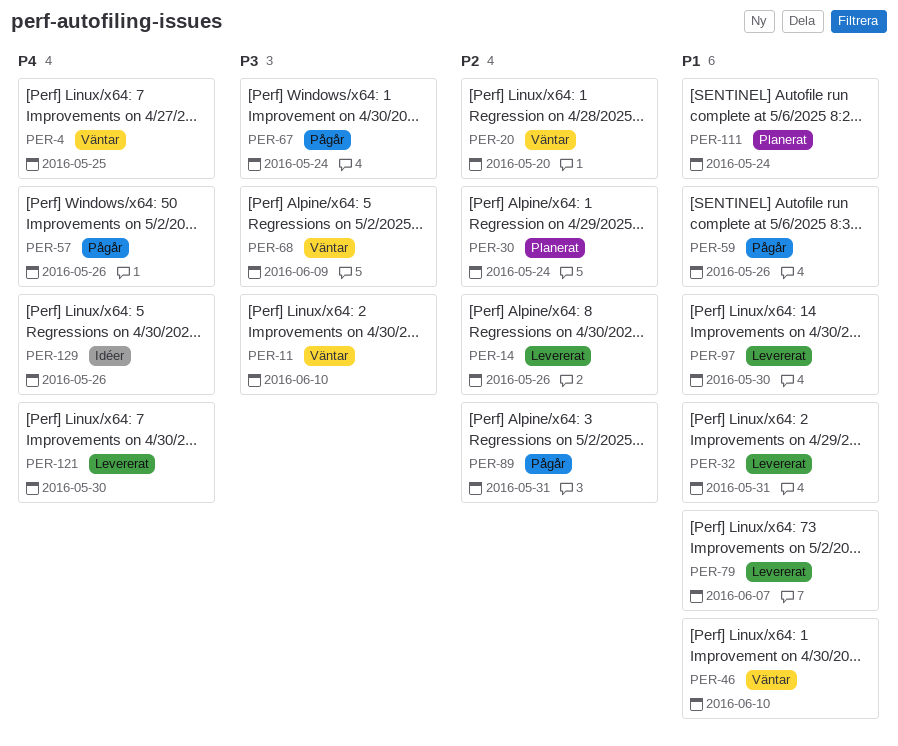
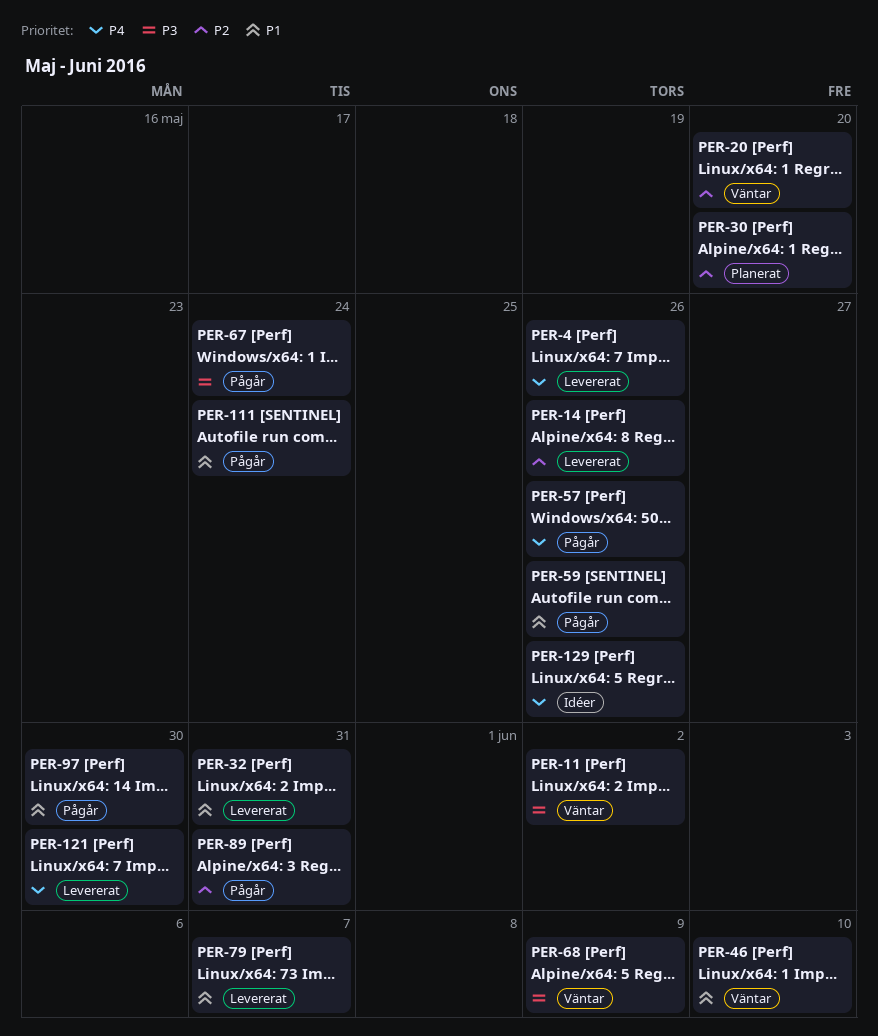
PER-4, status: Väntar -> Levererat
PER-4, due: May 25 -> May 26
PER-11, due: Jun 10 -> Jun 2
PER-30, due: May 24 -> May 20
PER-97, status: Levererat -> Pågår
PER-111, status: Planerat -> Pågår

